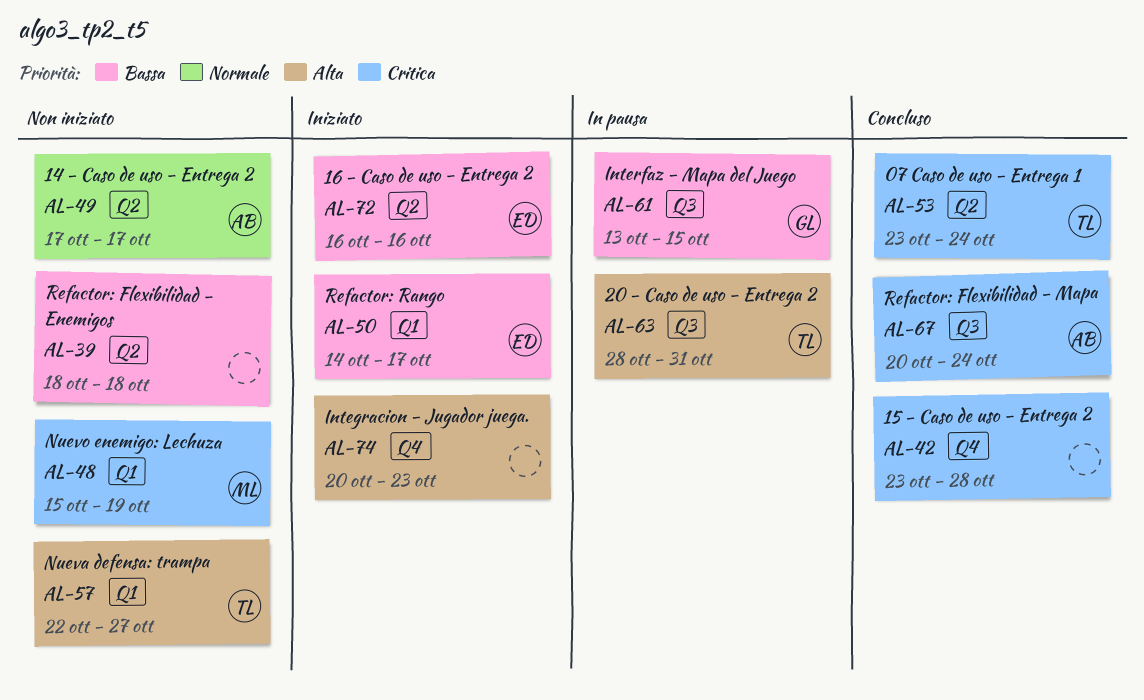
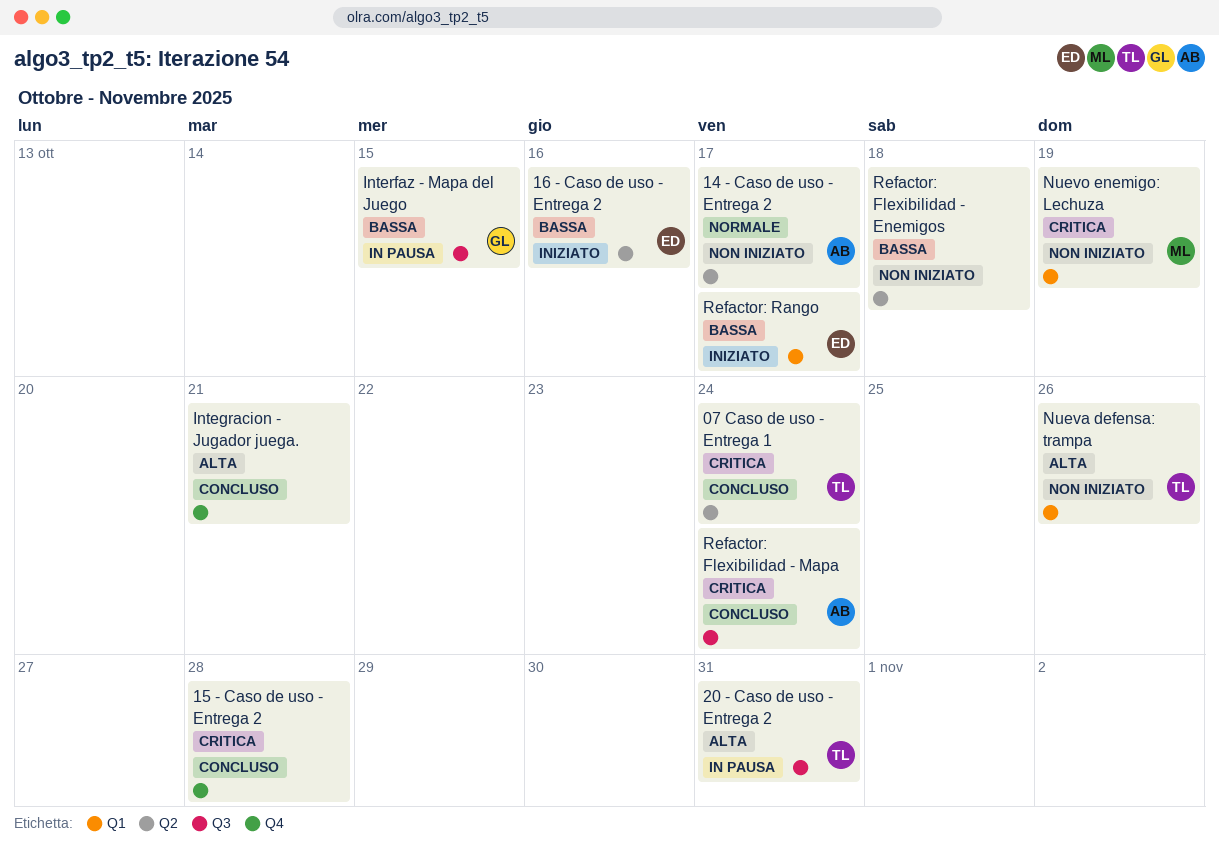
Integracion - Jugador juega., status: Iniziato -> Concluso
Integracion - Jugador juega., due: Oct 23 -> Oct 21
Nueva defensa: trampa, due: Oct 27 -> Oct 26

